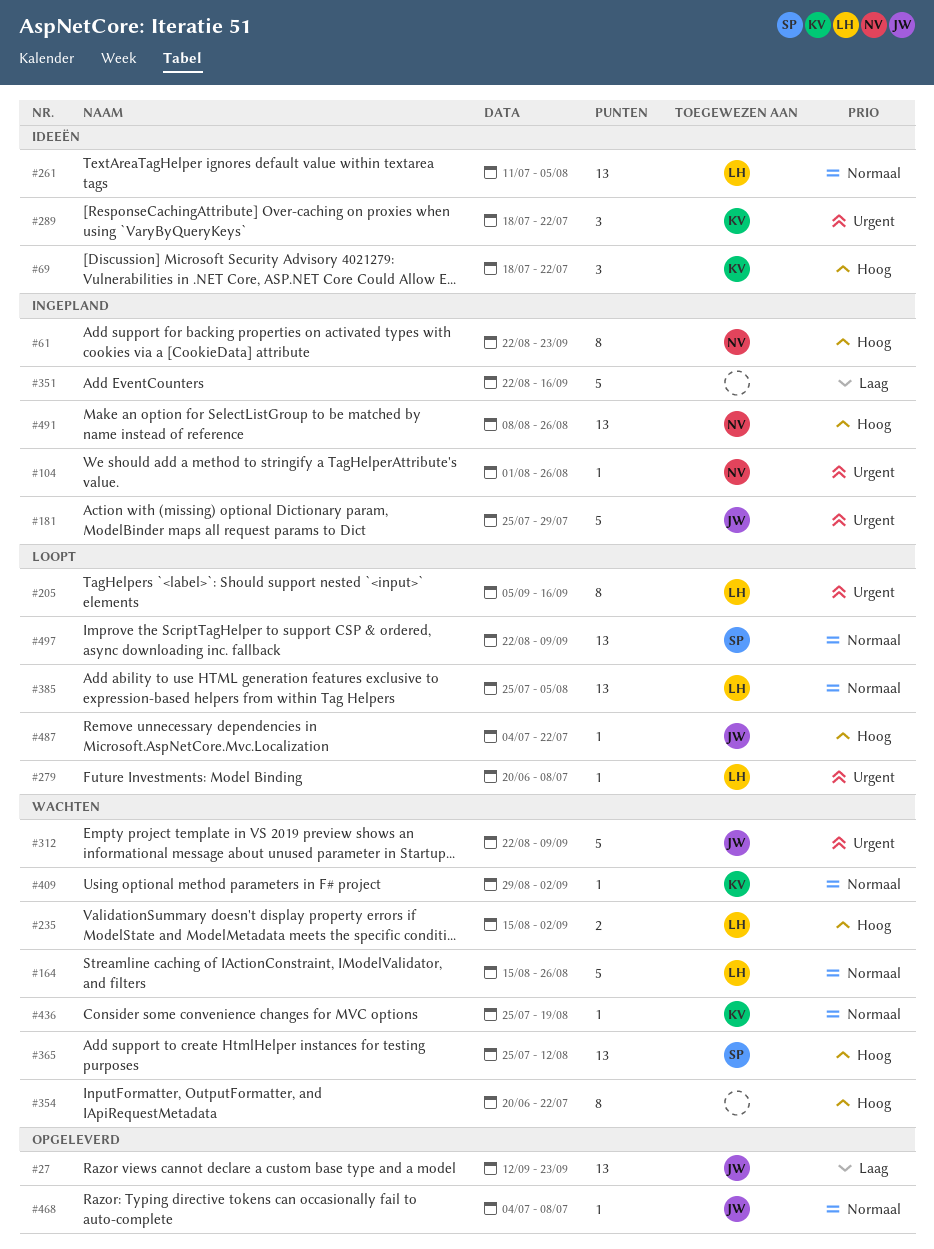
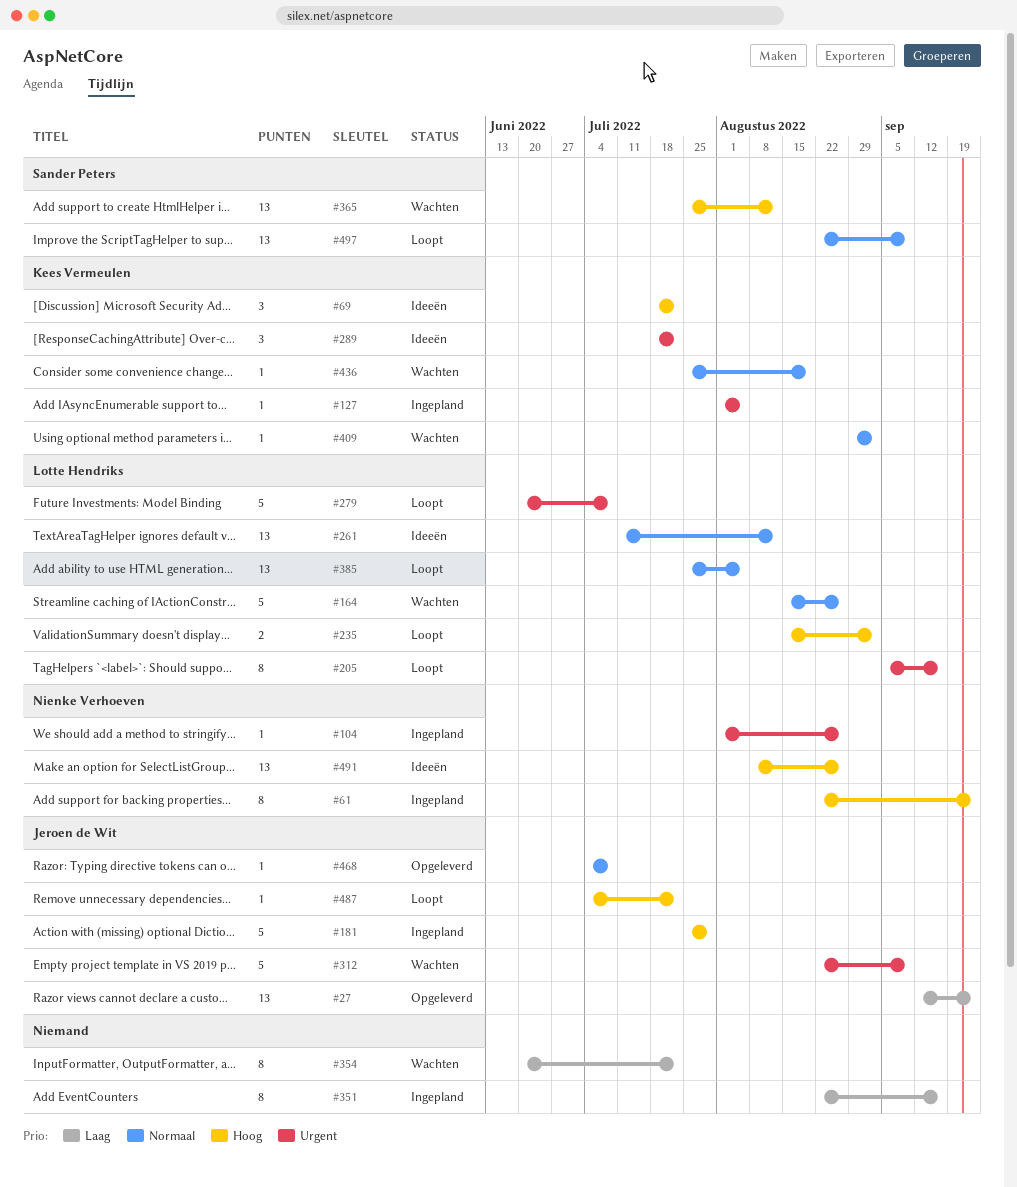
#127: none -> present
#181, priority: Urgent -> Hoog
#235, status: Wachten -> Loopt
#261, due: Aug 5 -> Aug 12
#279, estimate: 1 -> 5
#351, estimate: 5 -> 8
#354, priority: Hoog -> Laag
#491, status: Ingepland -> Ideeën

